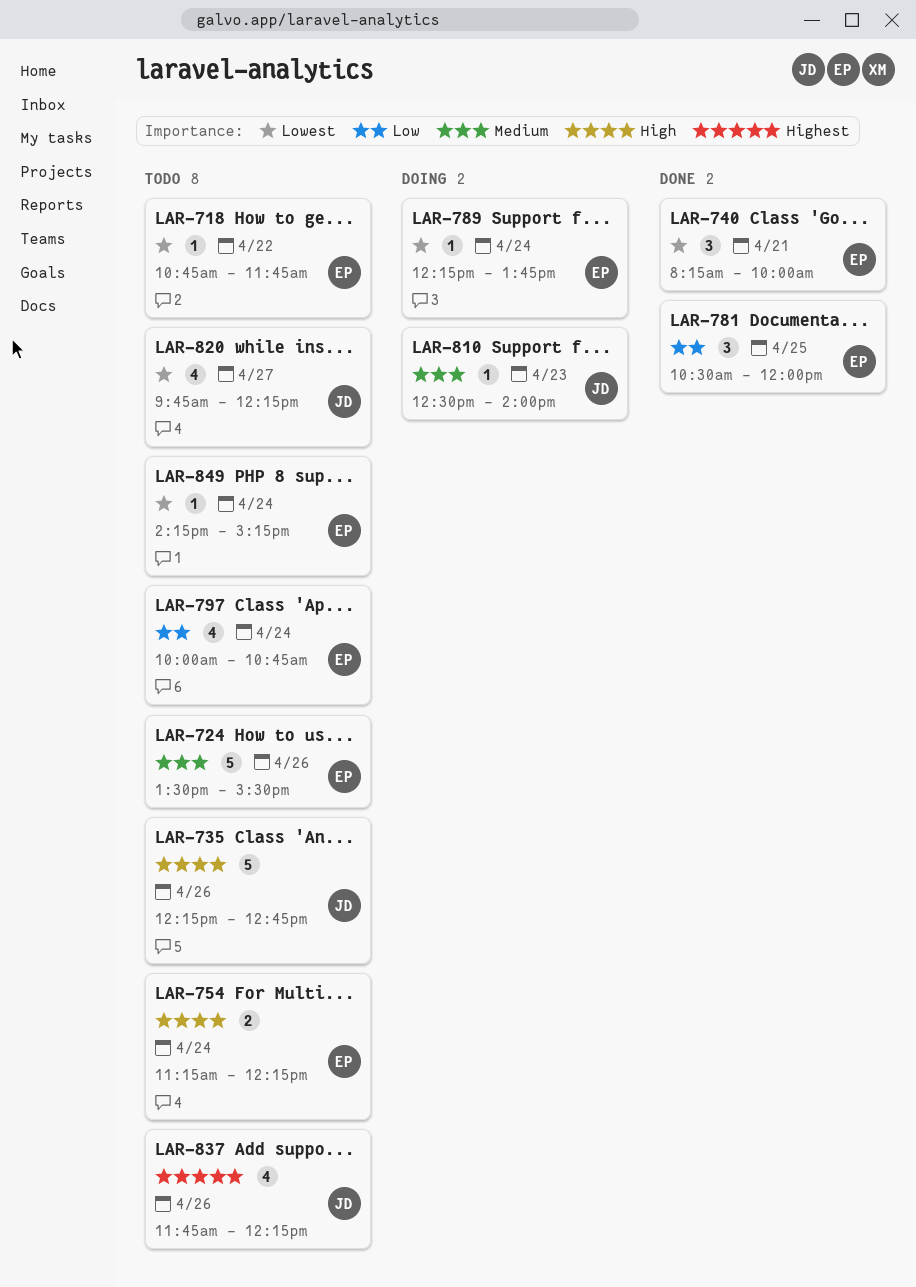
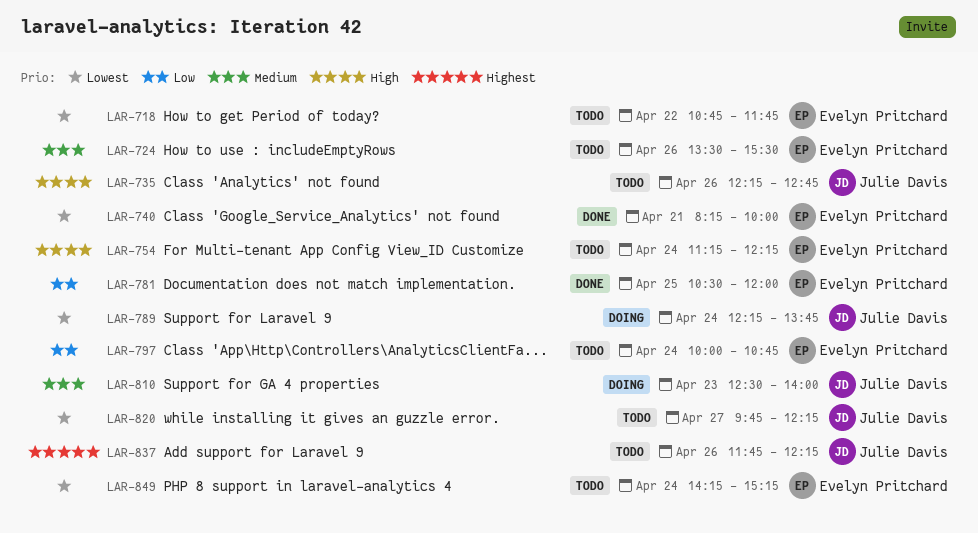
LAR-789, owner: Evelyn Pritchard -> Julie Davis

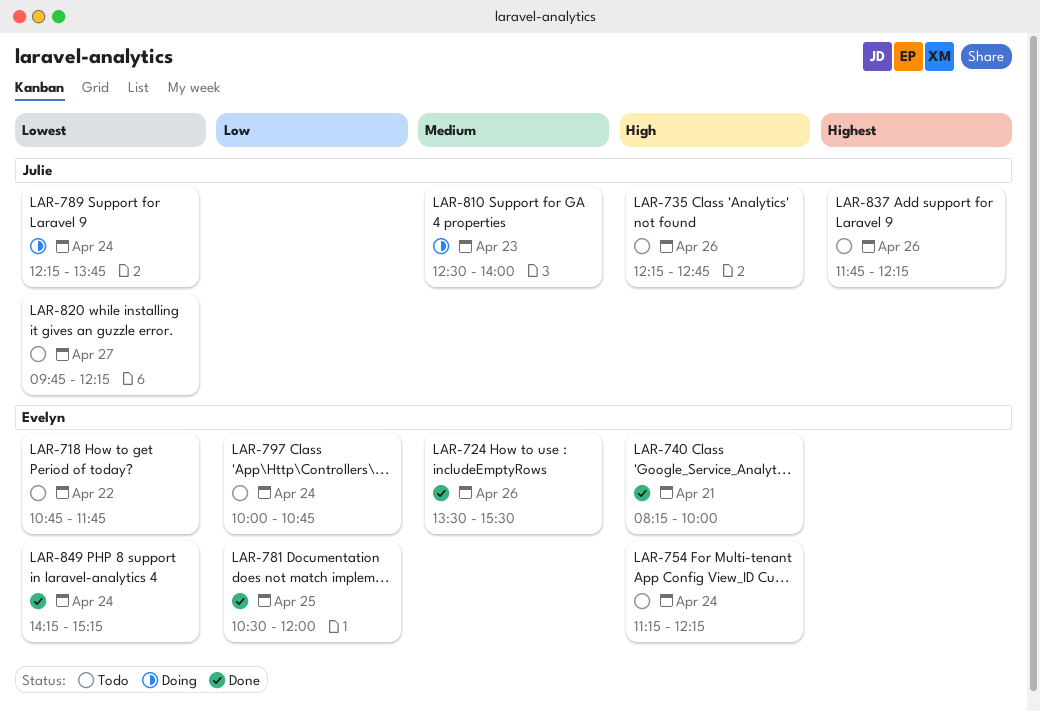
LAR-724, status: Todo -> Done
LAR-740, priority: Lowest -> High
LAR-849, status: Todo -> Done

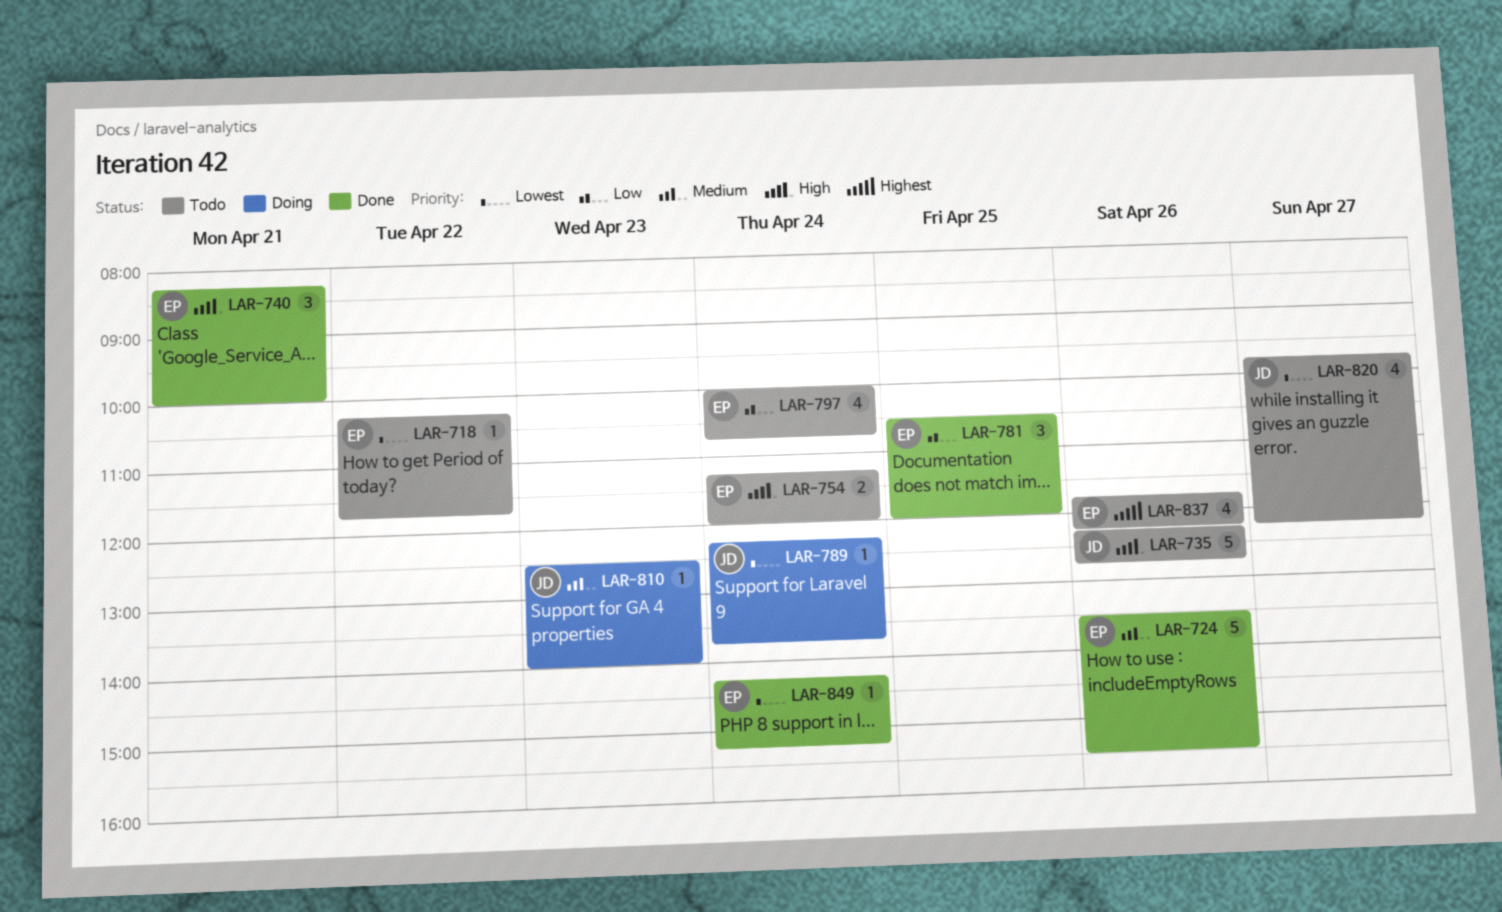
LAR-718, begins: 10:45 -> 10:15
LAR-754, ends: 12:15 -> 12:00
LAR-837, owner: Julie -> Evelyn

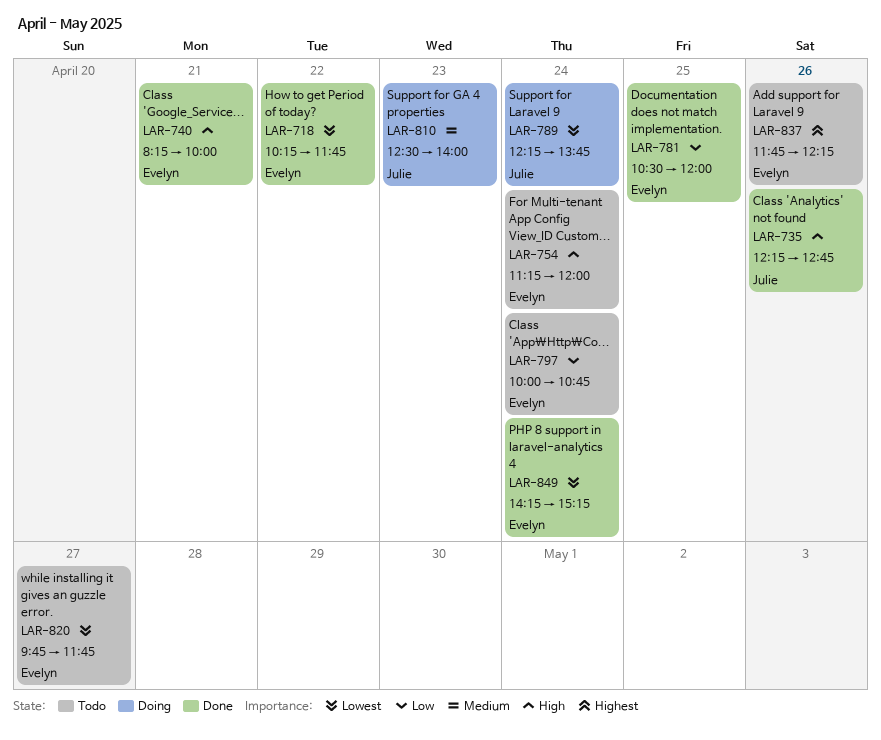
LAR-718, status: Todo -> Done
LAR-724: present -> none
LAR-735, status: Todo -> Done
LAR-820, owner: Julie -> Evelyn
LAR-820, ends: 12:15 -> 11:45

